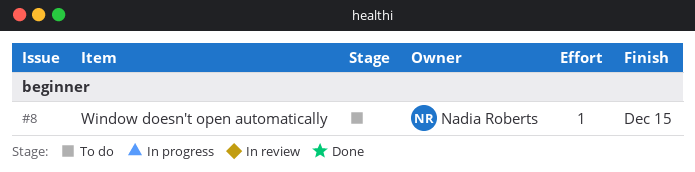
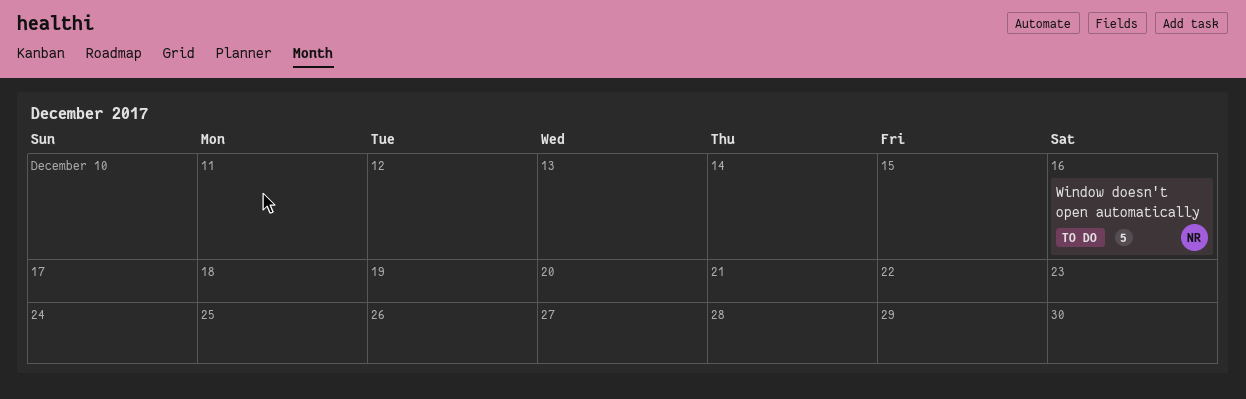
Window doesn't open automatically, estimate: 1 -> 5
Window doesn't open automatically, due: Dec 15 -> Dec 16

